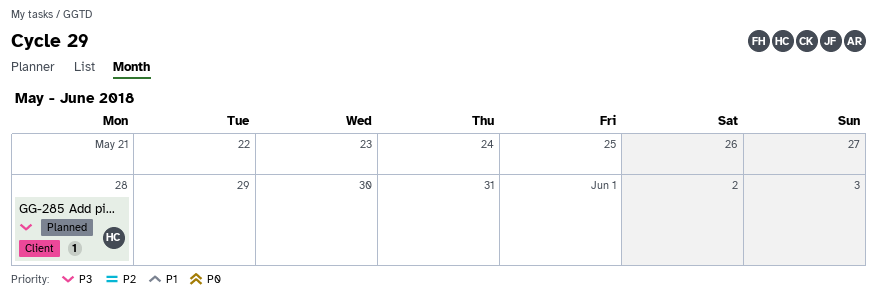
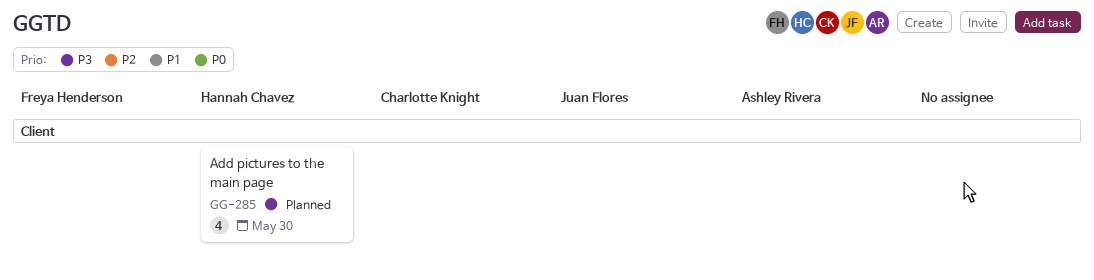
GG-285, estimate: 1 -> 4
GG-285, due: May 28 -> May 30

